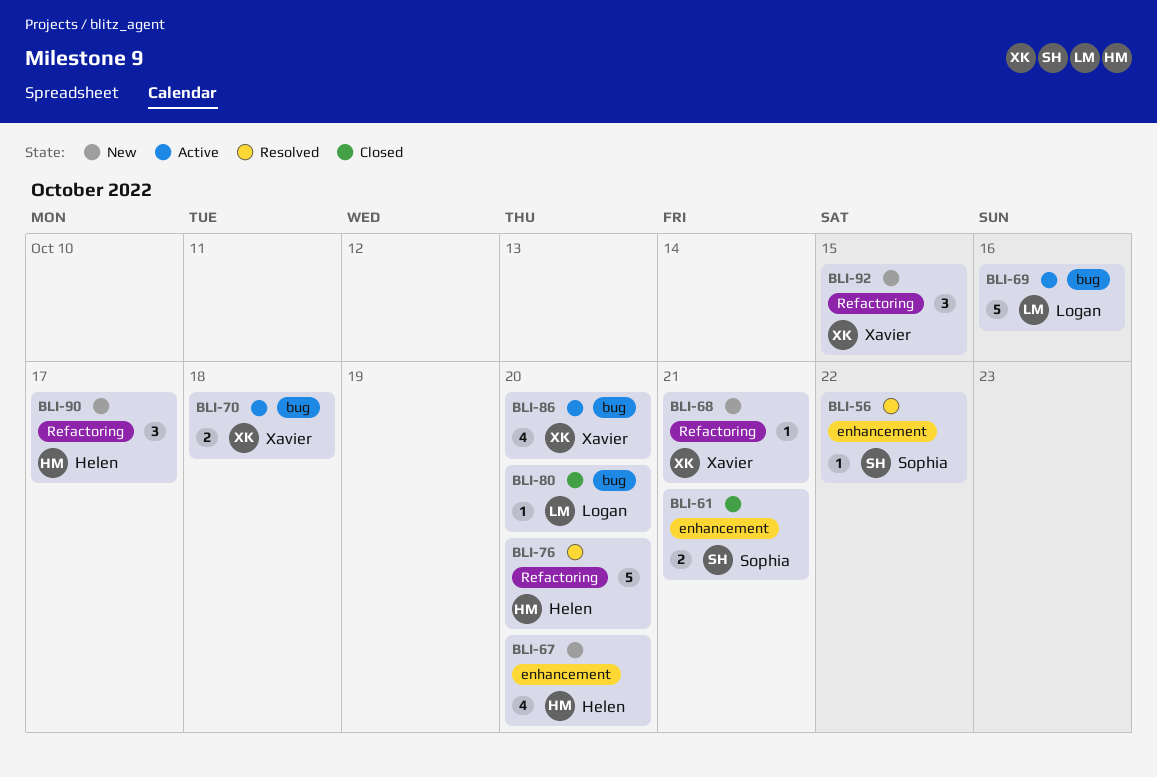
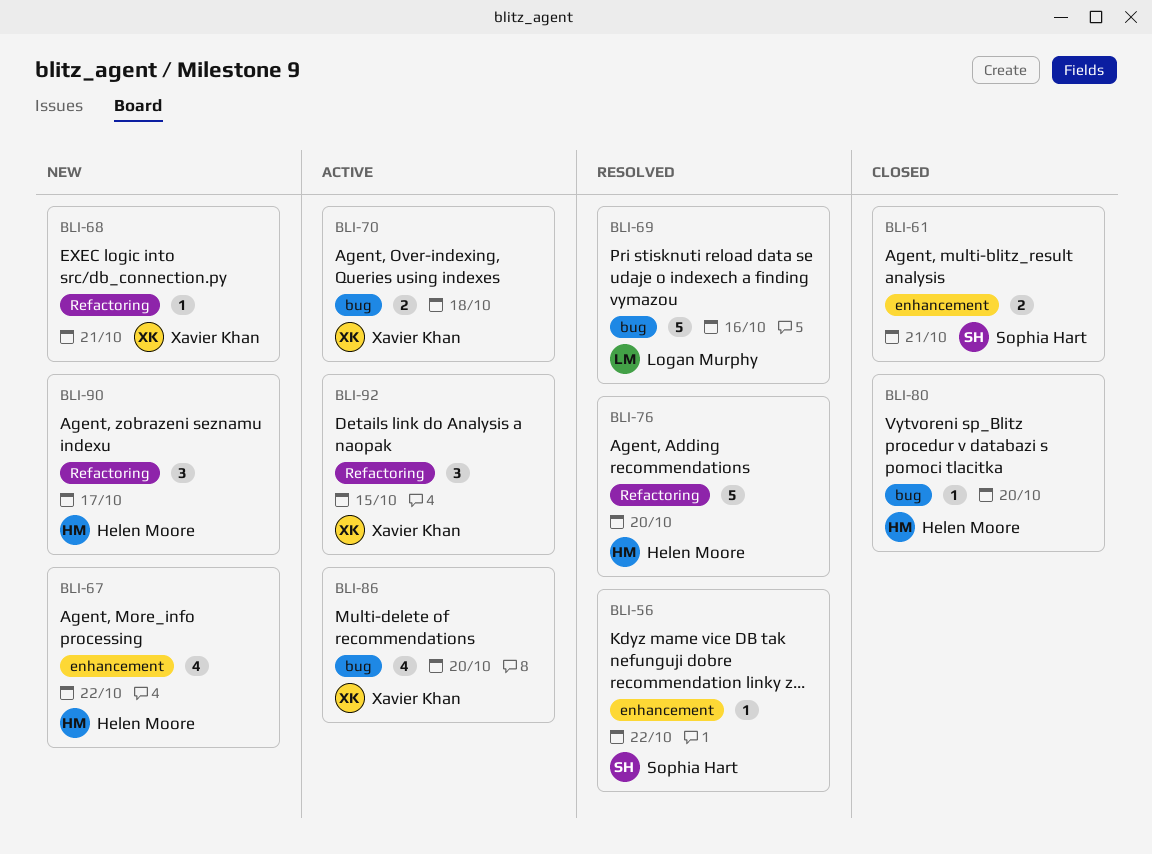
BLI-67, due: Oct 20 -> Oct 22
BLI-69, status: Active -> Resolved
BLI-80, owner: Logan Murphy -> Helen Moore
BLI-92, status: New -> Active

